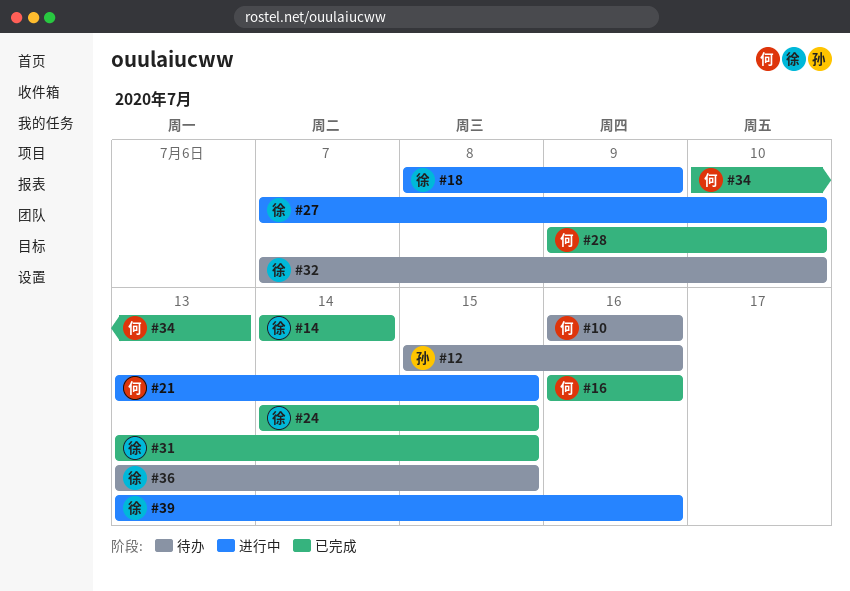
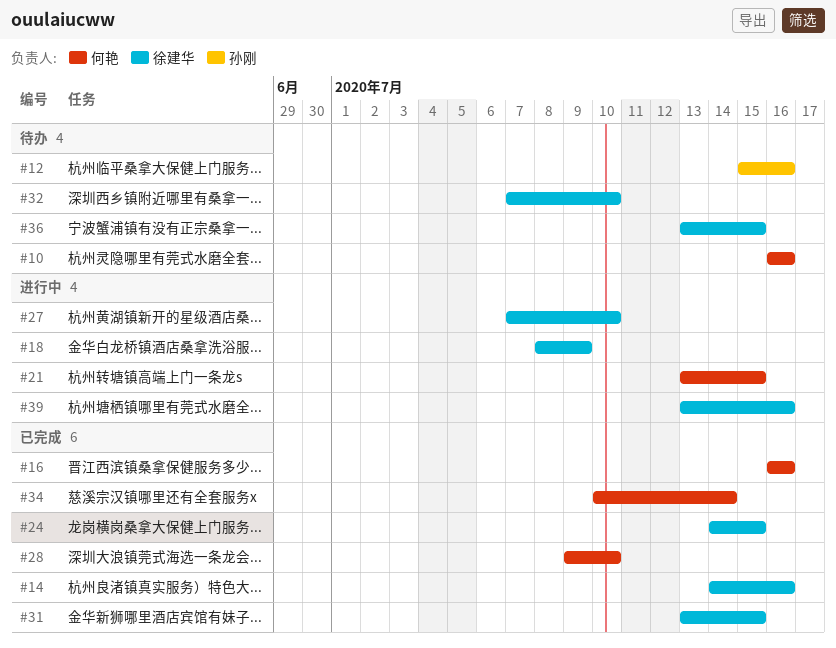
#14, due: Jul 14 -> Jul 16
#34, due: Jul 13 -> Jul 14

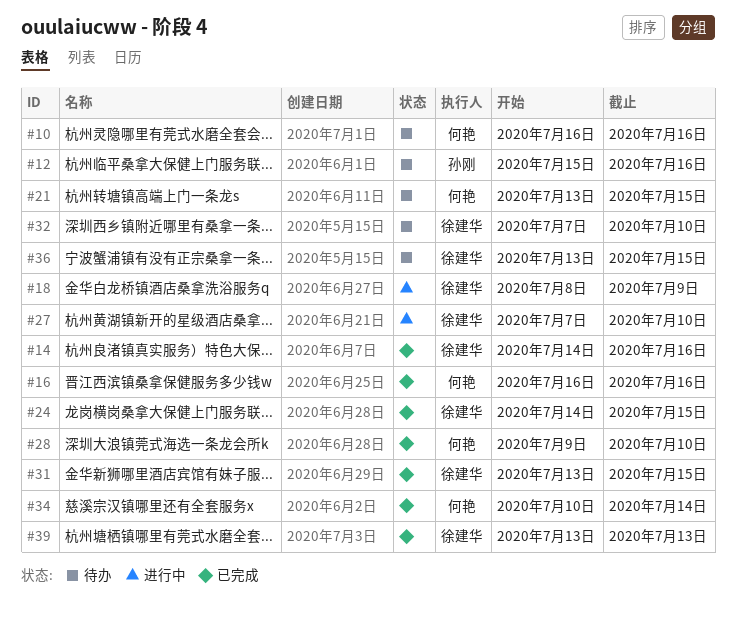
#21, status: 进行中 -> 待办
#39, status: 进行中 -> 已完成
#39, due: Jul 16 -> Jul 13

